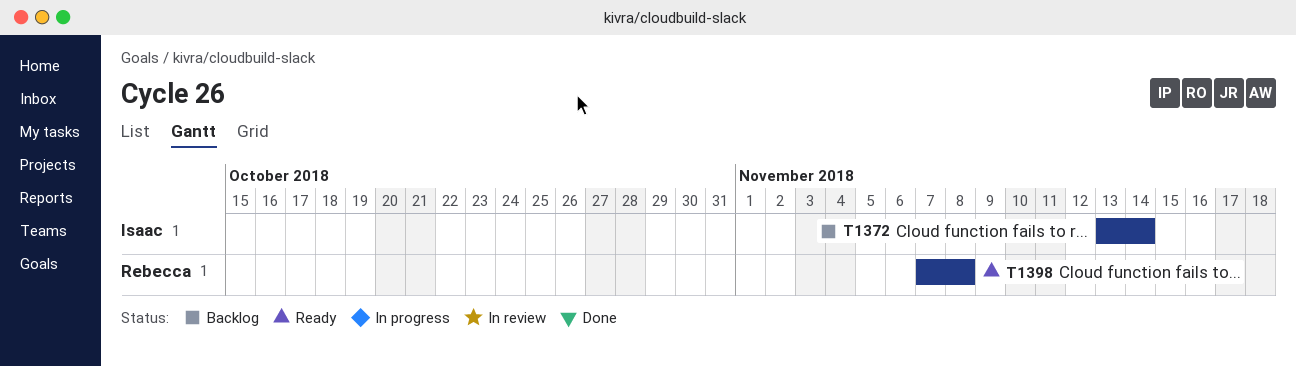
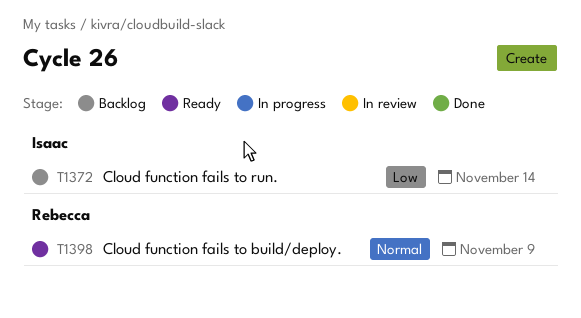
T1398, due: Nov 8 -> Nov 9

